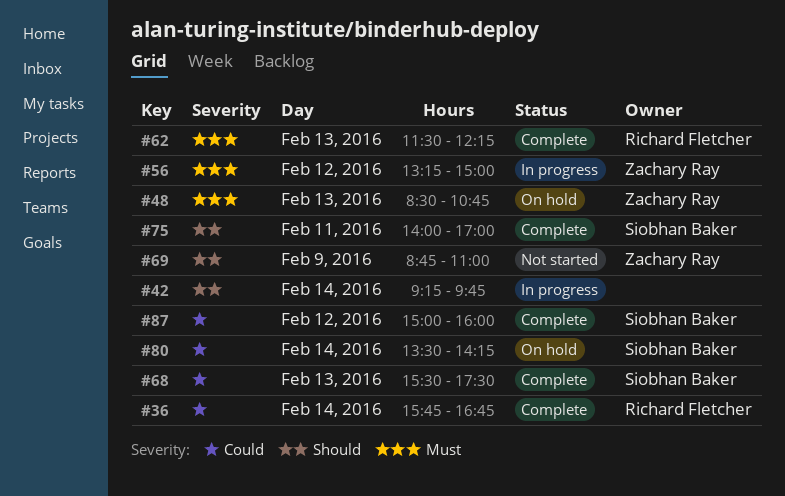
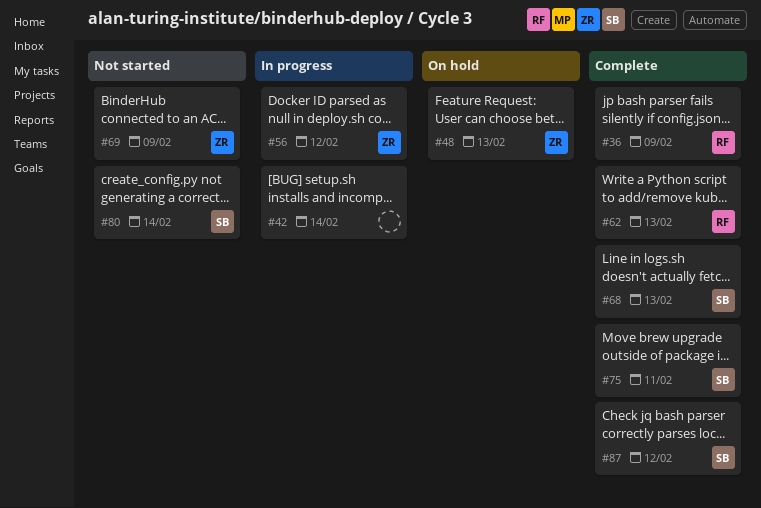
#36, day: Feb 14 -> Feb 9
#80, status: On hold -> Not started

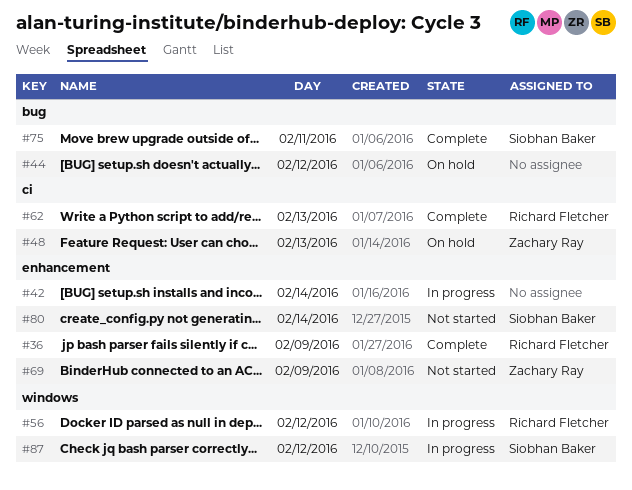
#44: none -> present
#56, owner: Zachary Ray -> Richard Fletcher
#68: present -> none
#87, status: Complete -> In progress

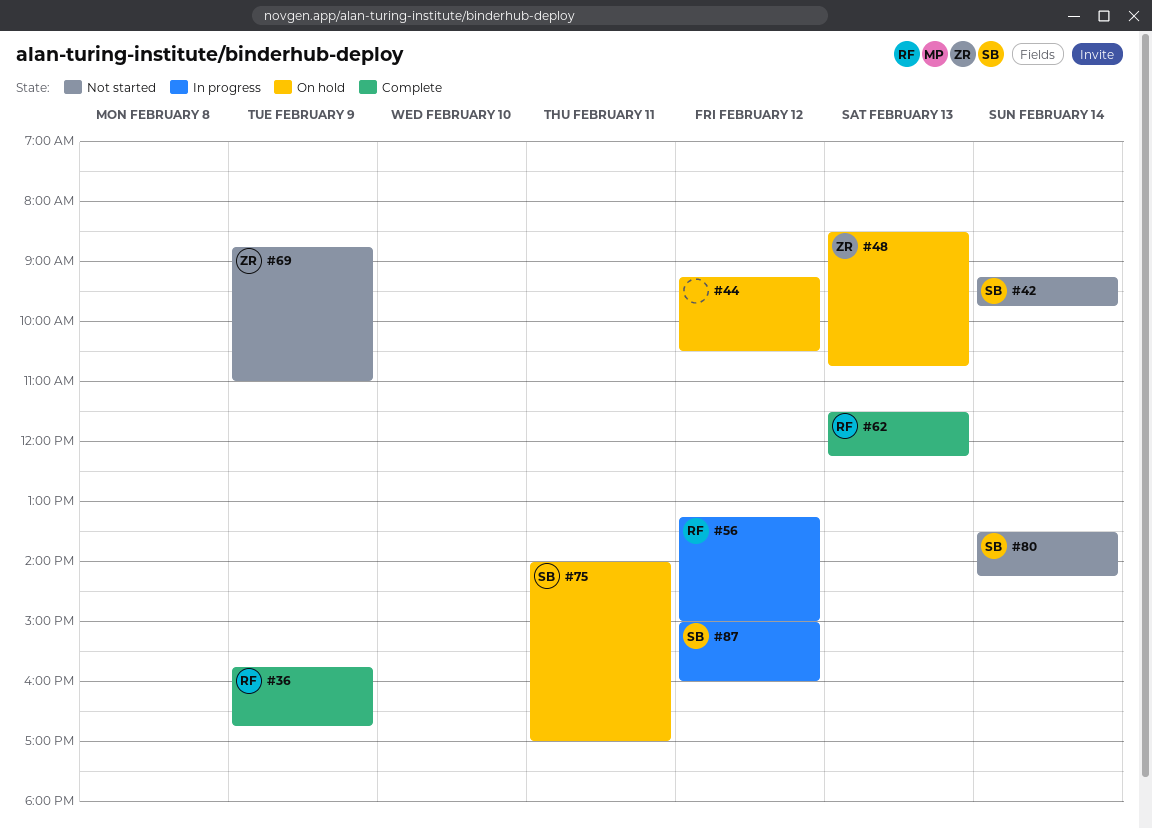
#42, status: In progress -> Not started
#42, owner: none -> Siobhan Baker
#75, status: Complete -> On hold

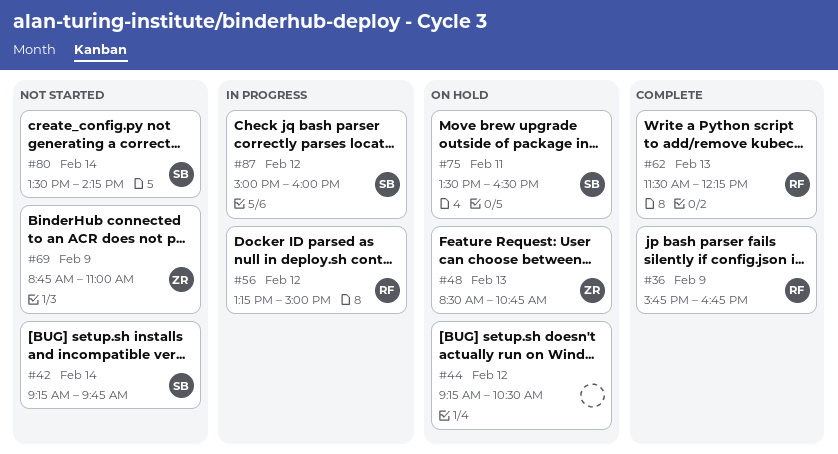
#75, begins: 14:00 -> 13:30
#75, ends: 17:00 -> 16:30

